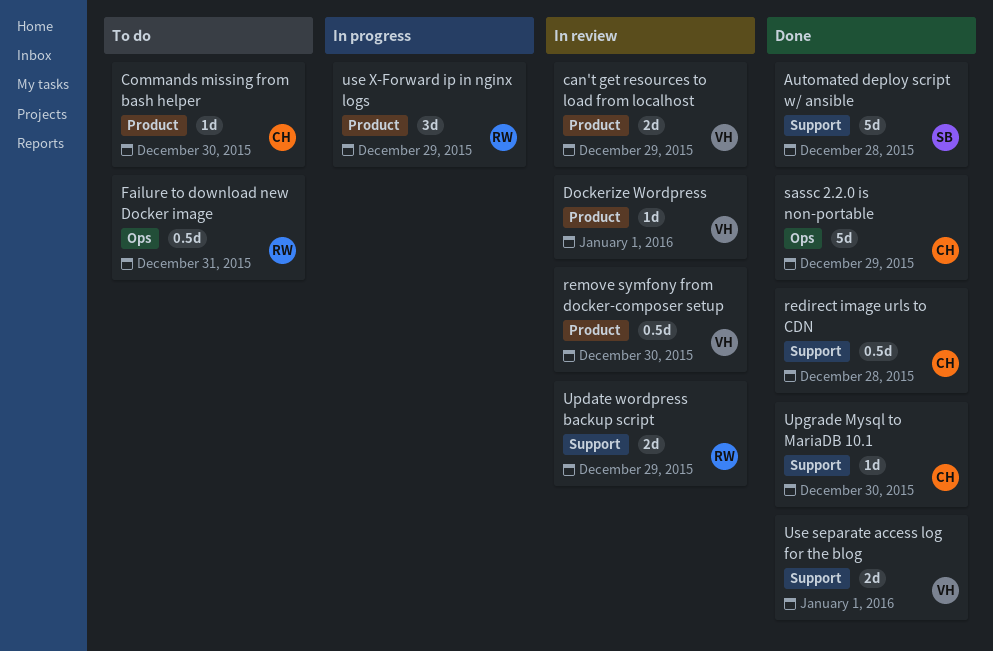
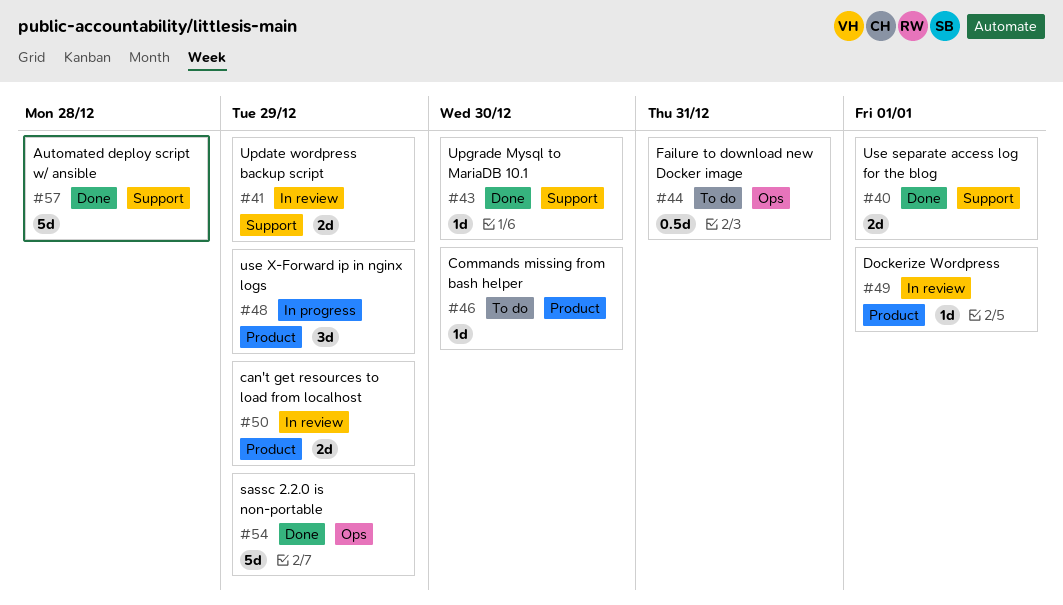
redirect image urls to CDN: present -> none
remove symfony from docker-composer setup: present -> none

